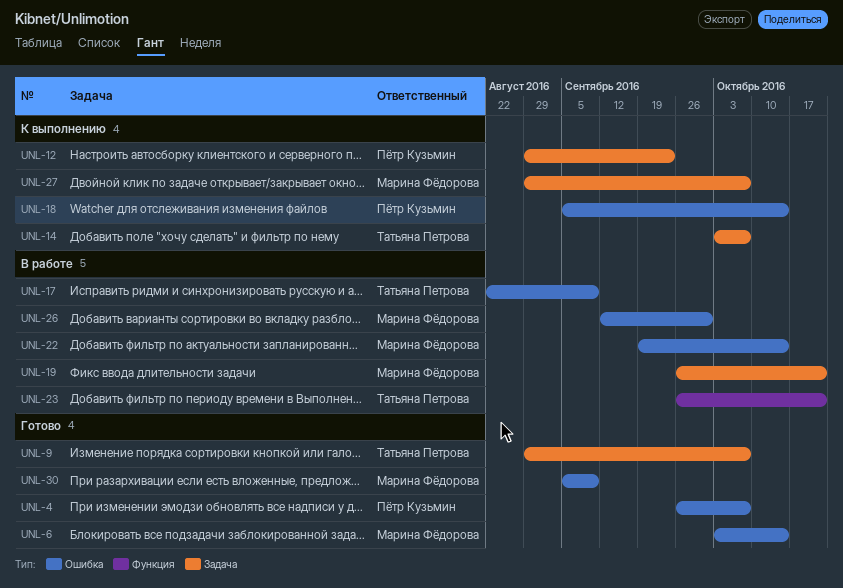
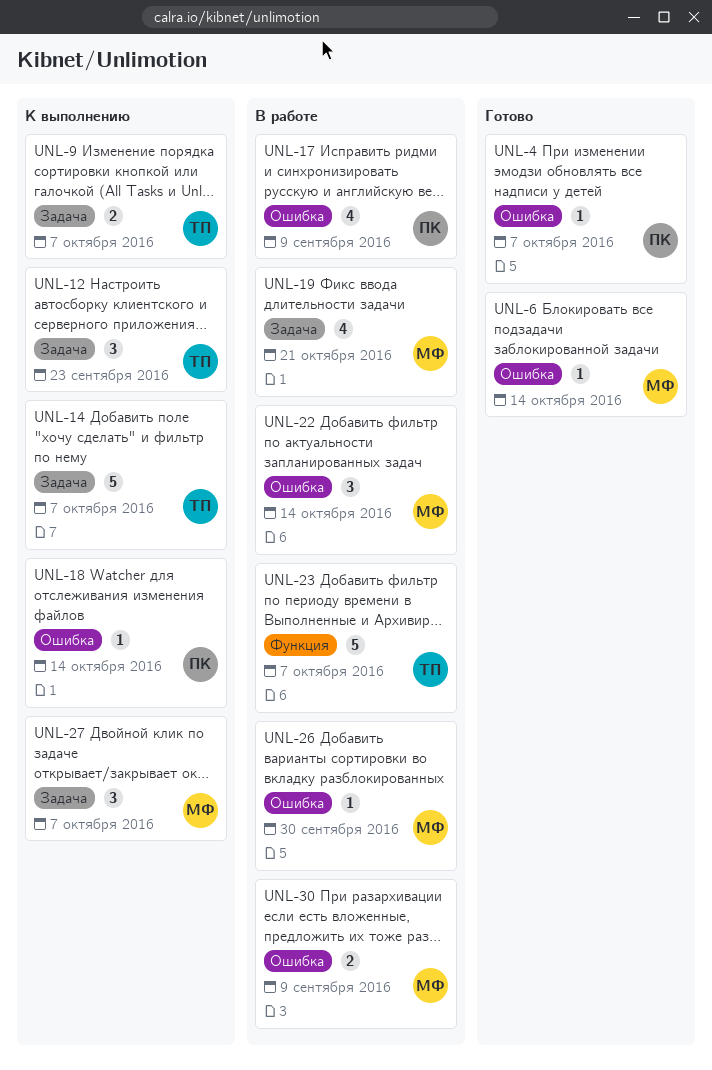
UNL-9, status: Готово -> К выполнению
UNL-12, owner: Пётр Кузьмин -> Татьяна Петрова
UNL-17, owner: Татьяна Петрова -> Пётр Кузьмин
UNL-23, due: Oct 21 -> Oct 7
UNL-30, status: Готово -> В работе

